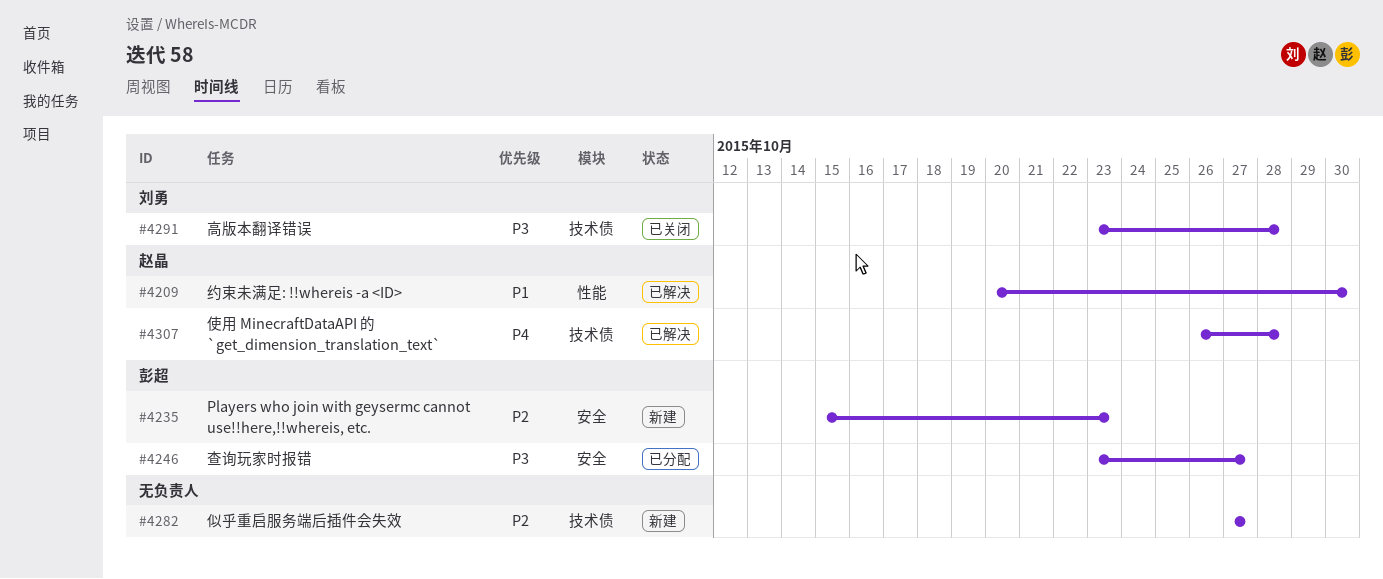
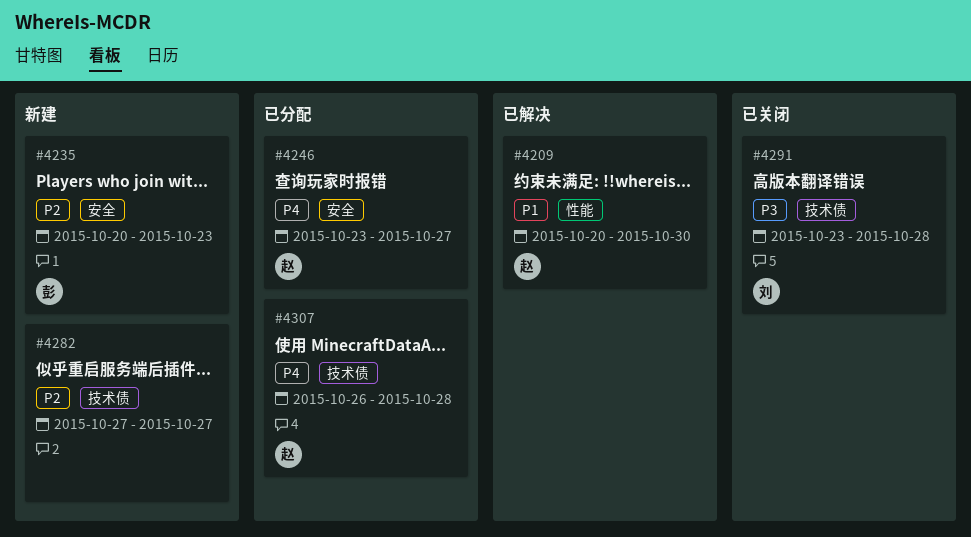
#4235, start: Oct 15 -> Oct 20
#4246, owner: 彭超 -> 赵晶
#4246, priority: P3 -> P4
#4307, status: 已解决 -> 已分配

